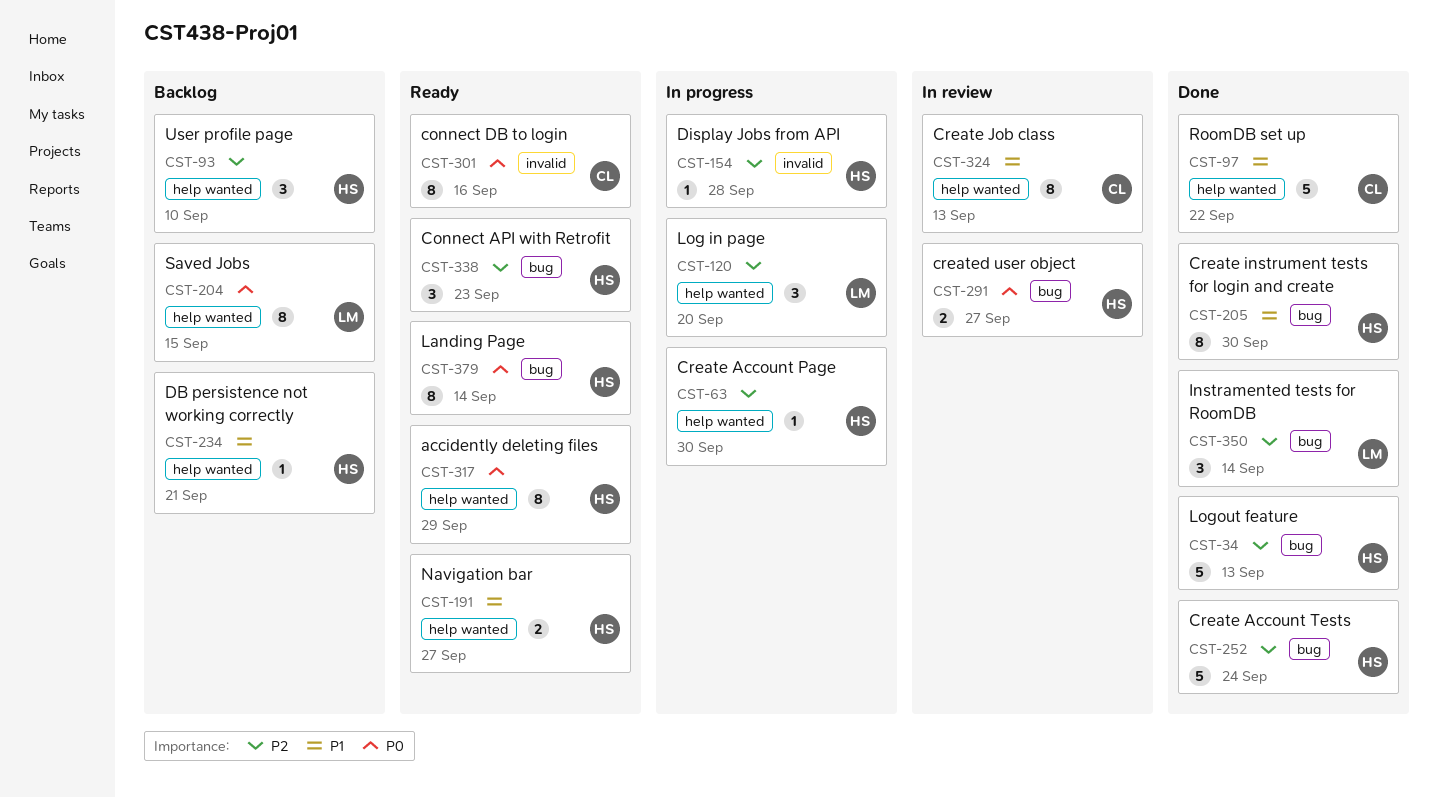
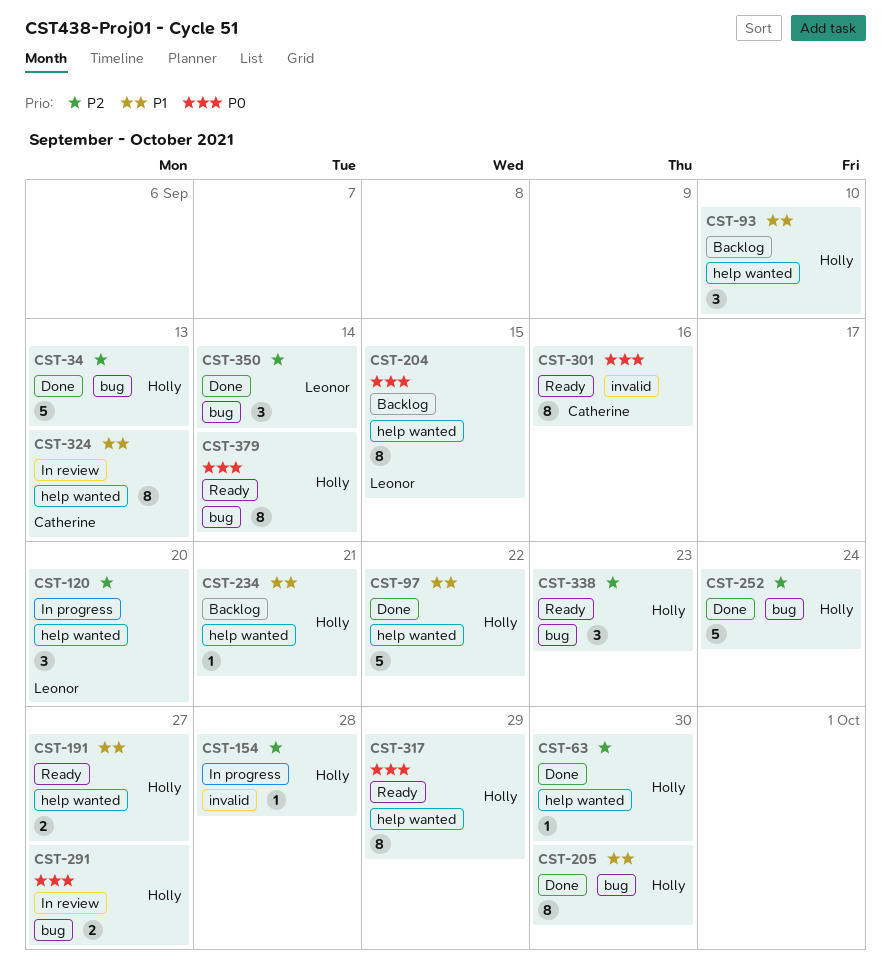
CST-63, status: In progress -> Done
CST-93, priority: P2 -> P1
CST-97, owner: Catherine -> Holly

